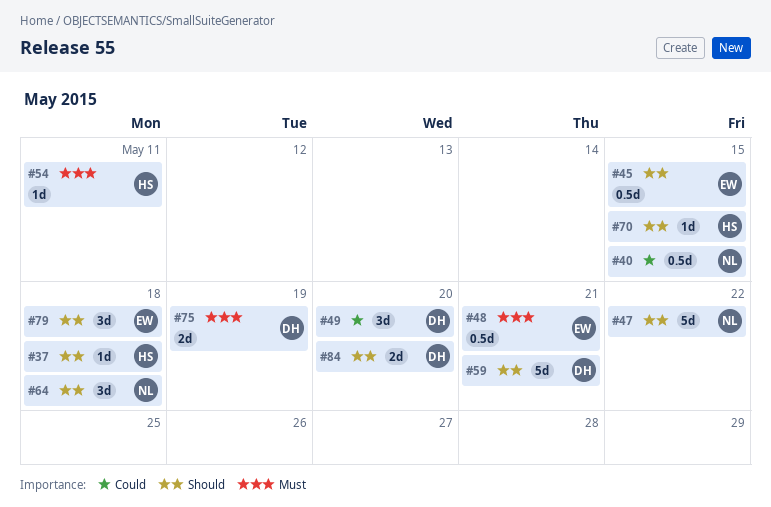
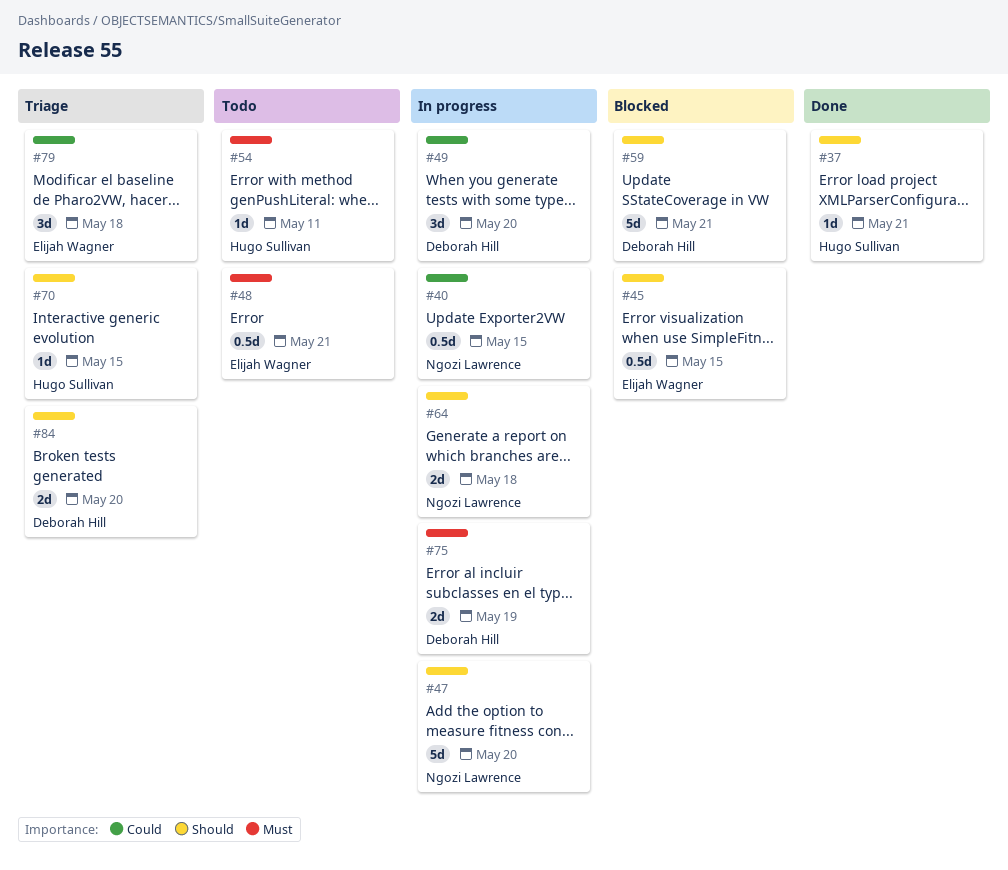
#37, due: May 18 -> May 21
#47, due: May 22 -> May 20
#64, estimate: 3d -> 2d
#79, priority: Should -> Could

